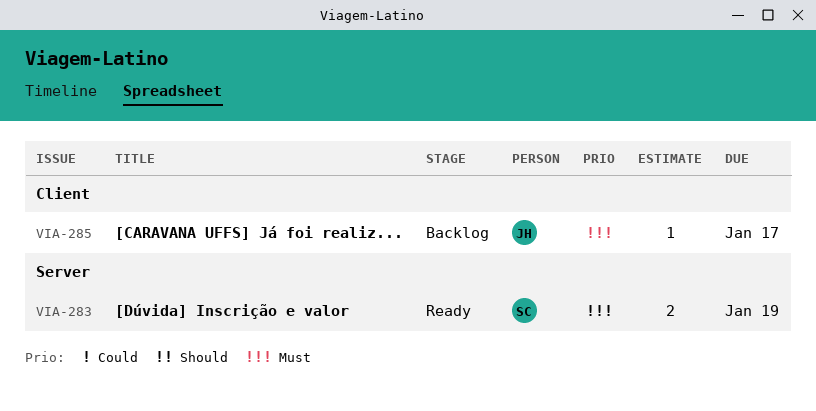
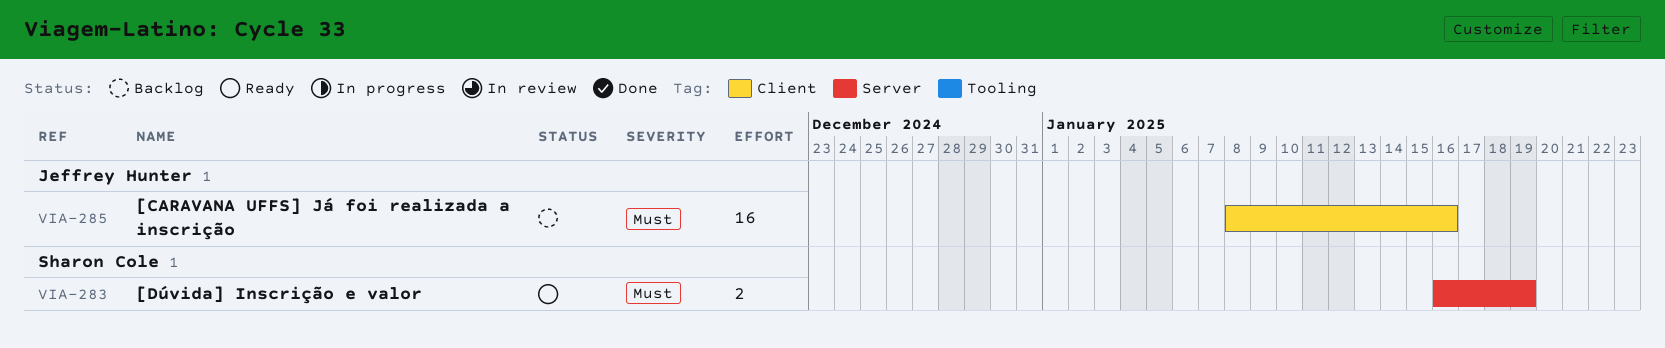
VIA-285, estimate: 1 -> 16
VIA-285, due: Jan 17 -> Jan 16

